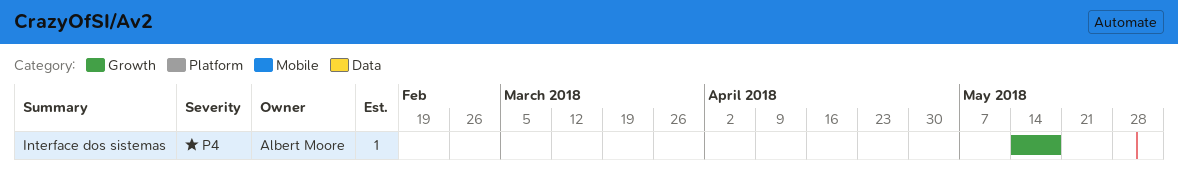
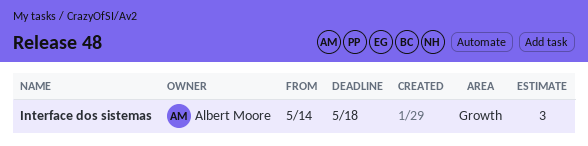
Interface dos sistemas, estimate: 1 -> 3

